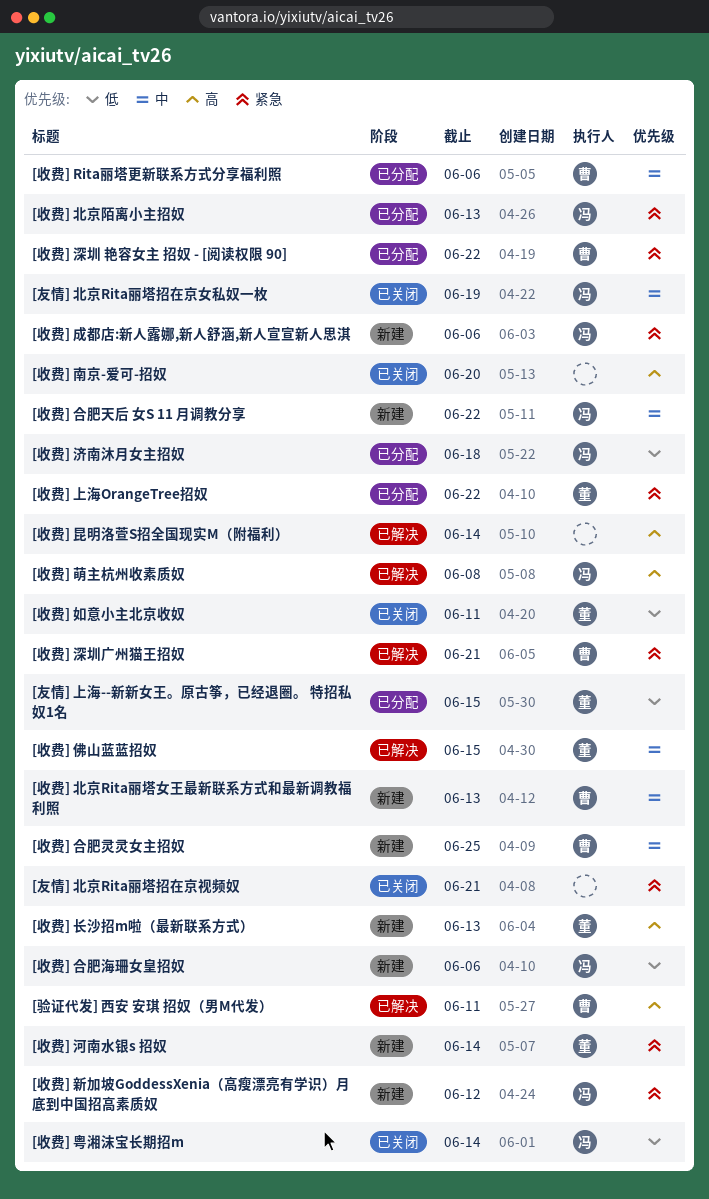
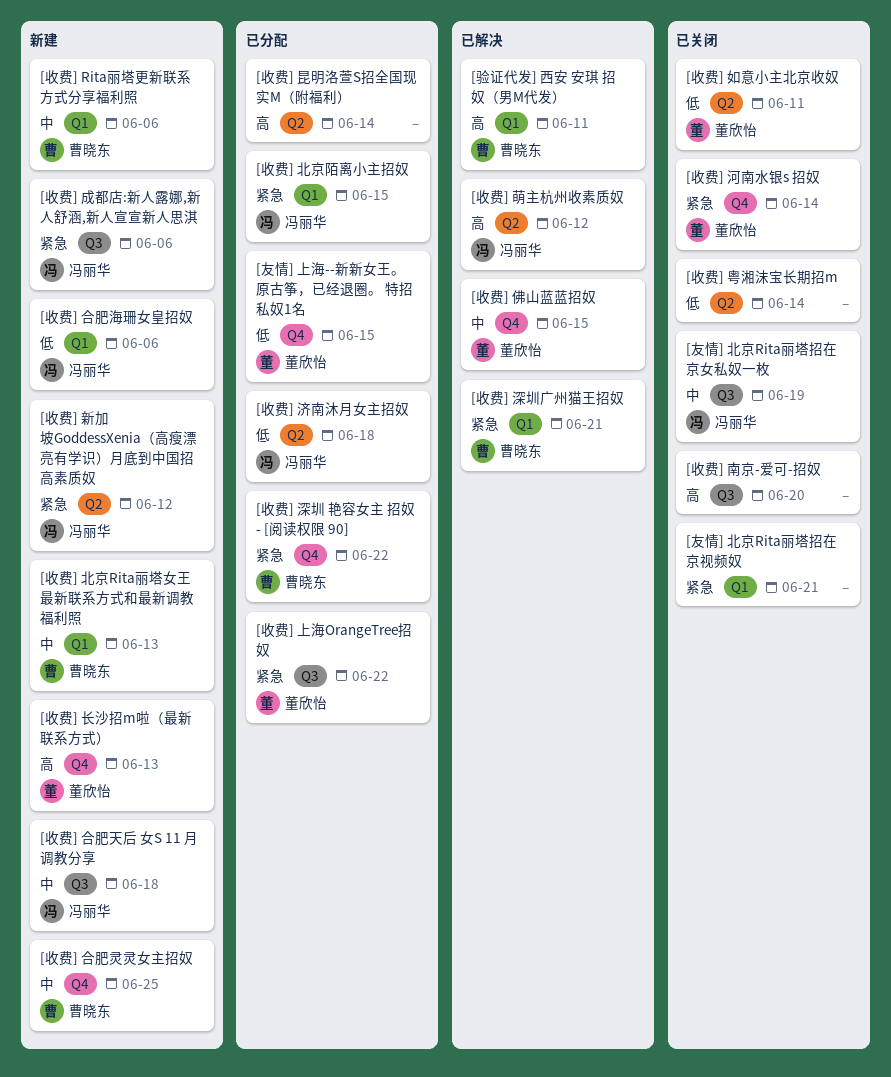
[收费] Rita丽塔更新联系方式分享福利照, status: 已分配 -> 新建
[收费] 北京陌离小主招奴, due: Jun 13 -> Jun 15
[收费] 合肥天后 女S 11 月调教分享, due: Jun 22 -> Jun 18
[收费] 昆明洛萱S招全国现实M（附福利）, status: 已解决 -> 已分配
[收费] 河南水银s 招奴, status: 新建 -> 已关闭
[收费] 粤湘沫宝长期招m, owner: 冯丽华 -> none
[收费] 萌主杭州收素质奴, due: Jun 8 -> Jun 12

